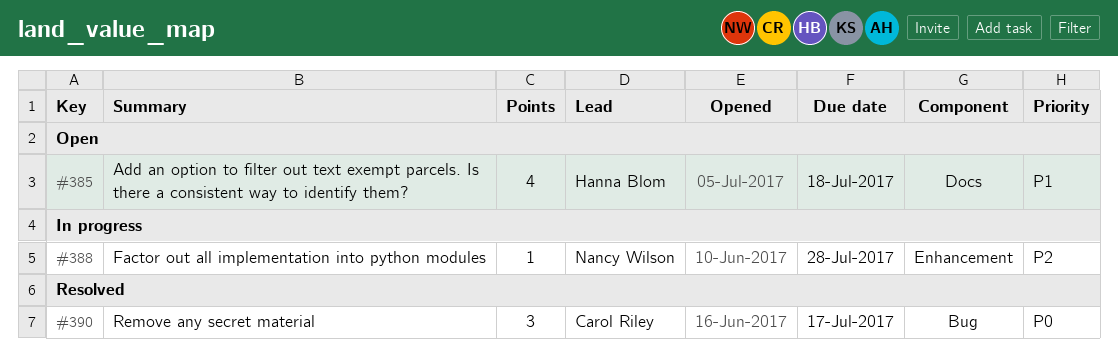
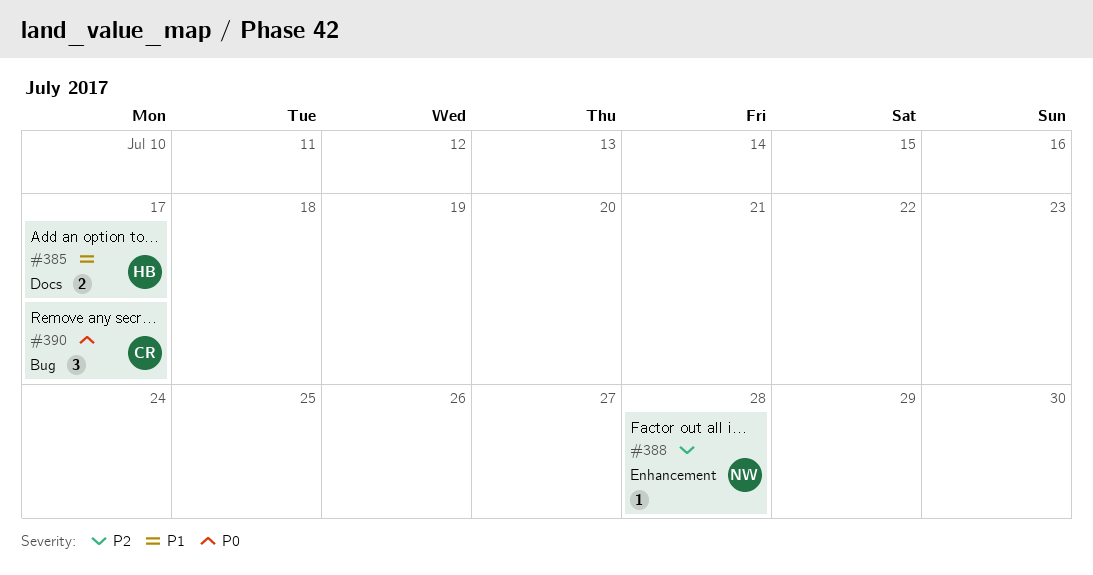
#385, estimate: 4 -> 2
#385, due: Jul 18 -> Jul 17

